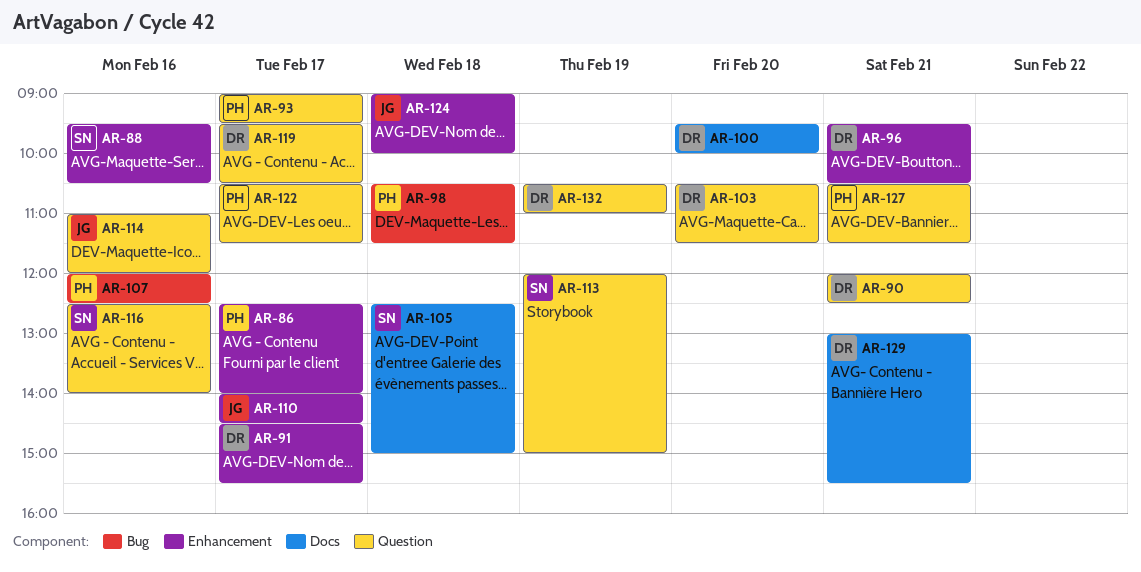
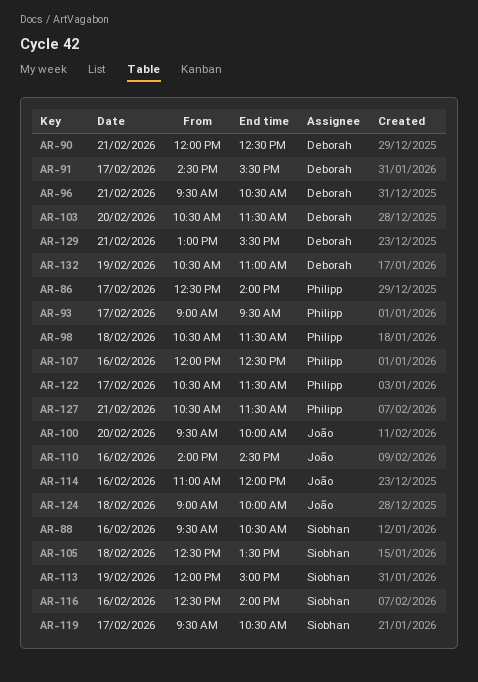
AR-100, owner: Deborah -> João
AR-105, ends: 15:00 -> 13:30
AR-110, day: Feb 17 -> Feb 16
AR-119, owner: Deborah -> Siobhan

